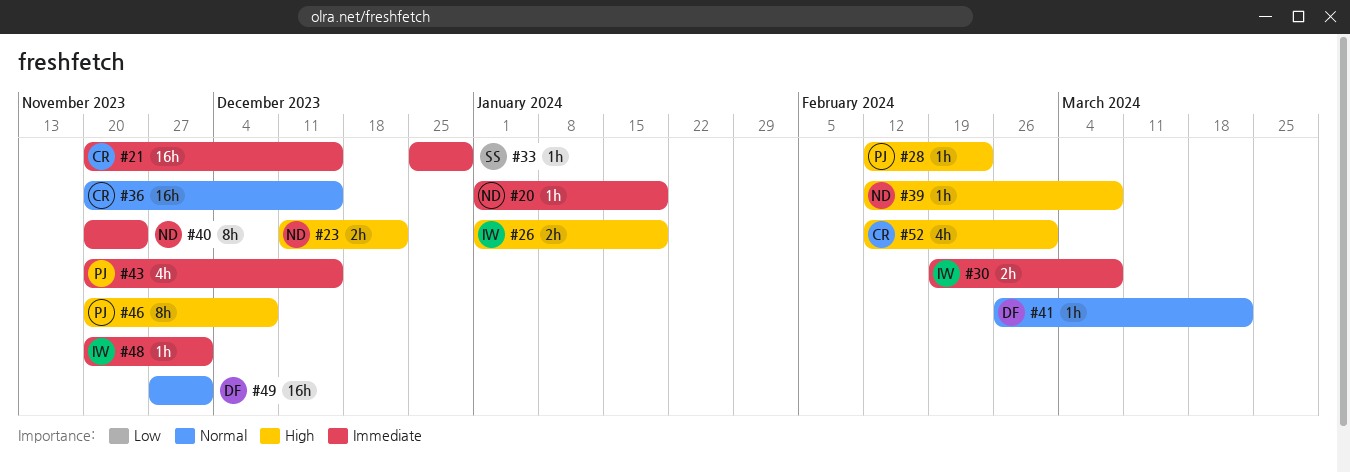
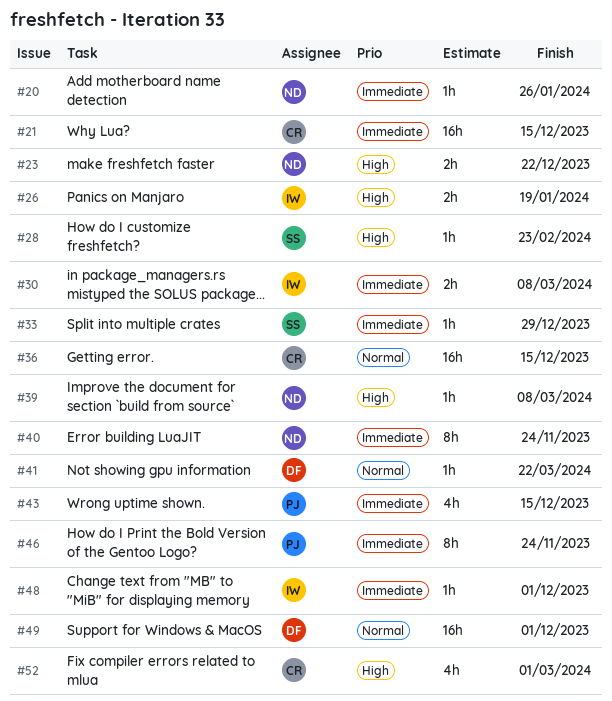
#20, due: Jan 19 -> Jan 26
#28, owner: PJ -> SS
#46, priority: High -> Immediate
#46, due: Dec 8 -> Nov 24

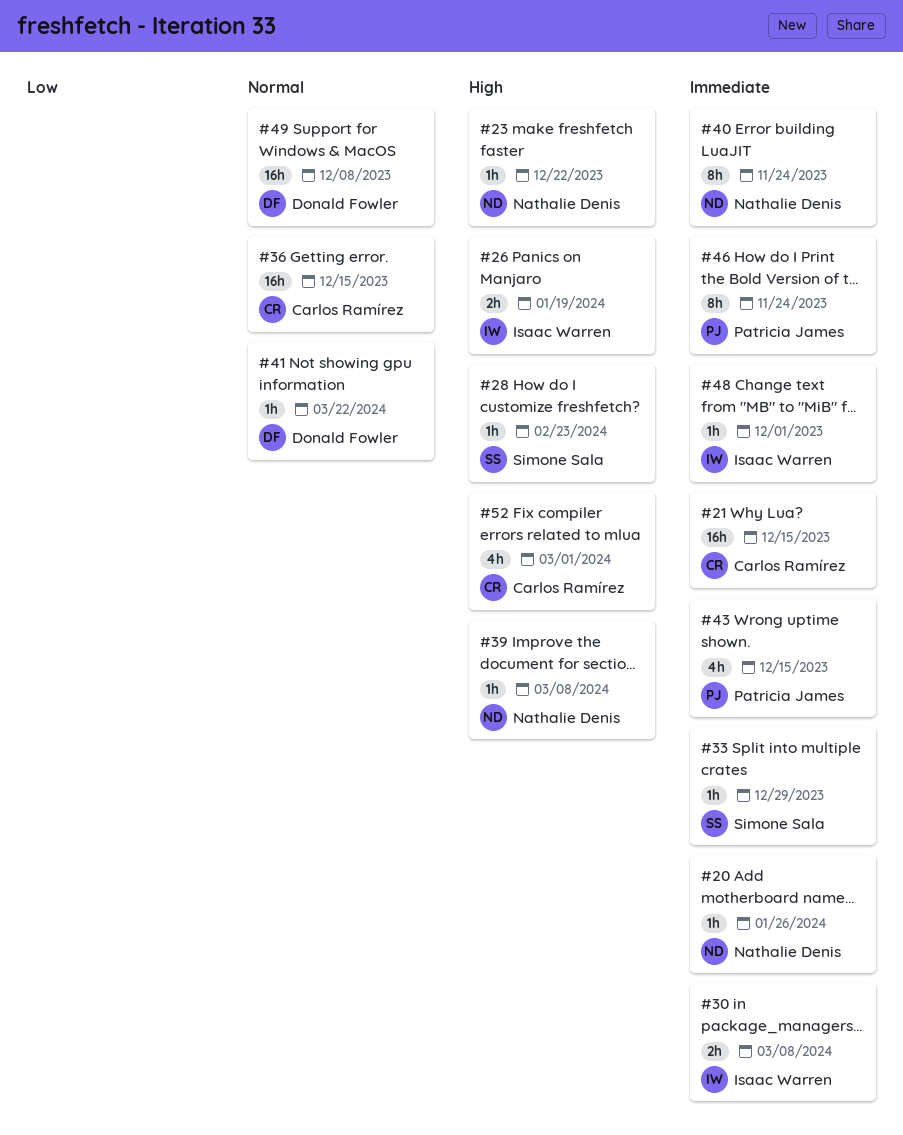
#23, estimate: 2h -> 1h
#49, due: Dec 1 -> Dec 8

